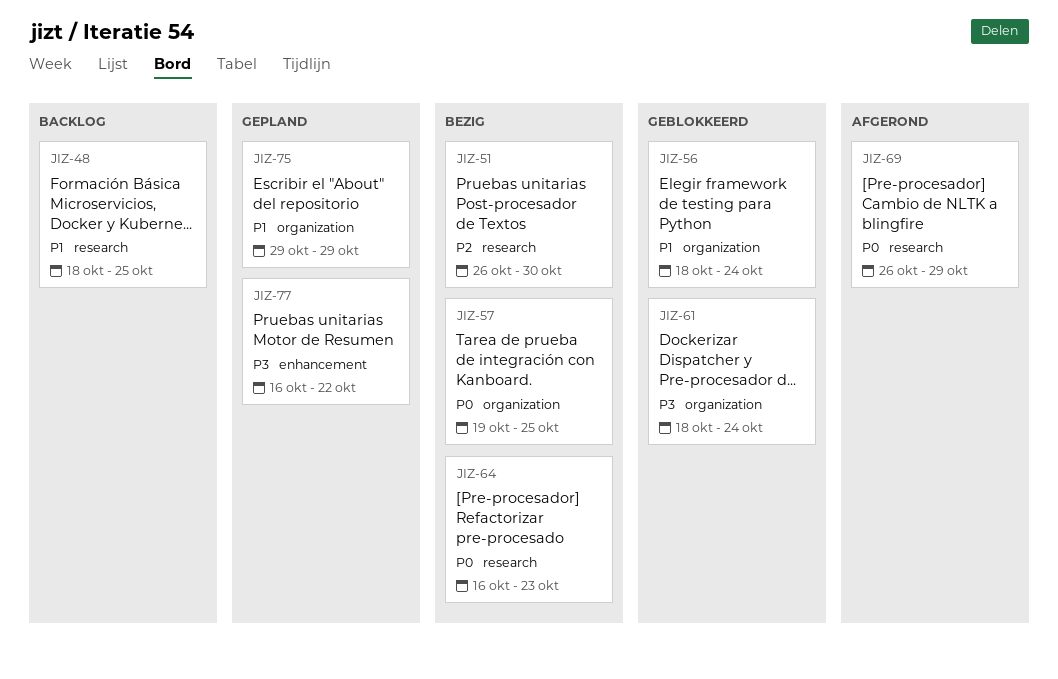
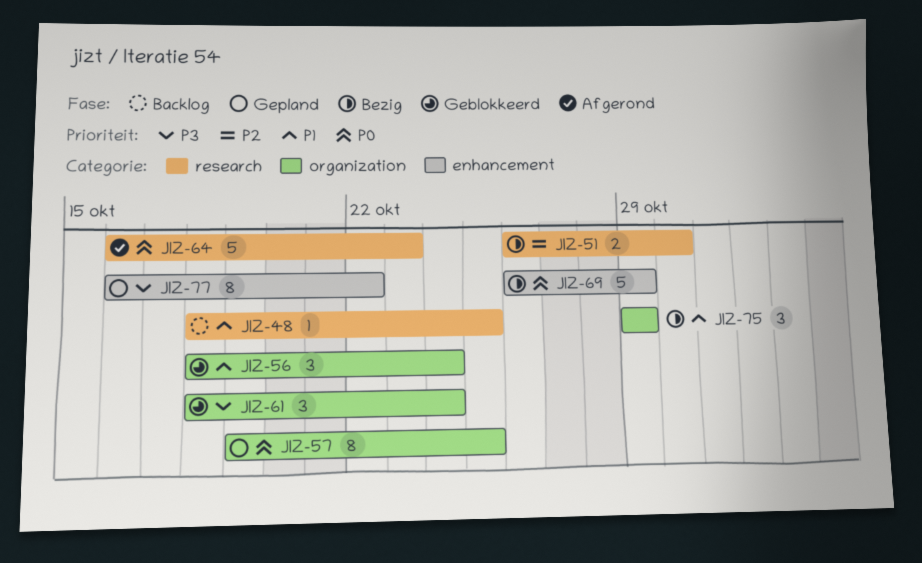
JIZ-57, status: Bezig -> Gepland
JIZ-64, status: Bezig -> Afgerond
JIZ-69, status: Afgerond -> Bezig
JIZ-69, label: research -> enhancement
JIZ-75, status: Gepland -> Bezig

